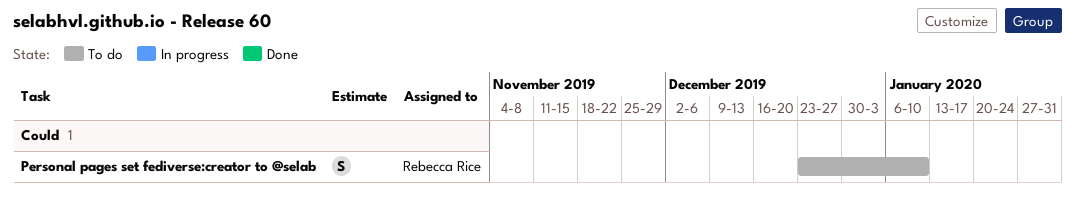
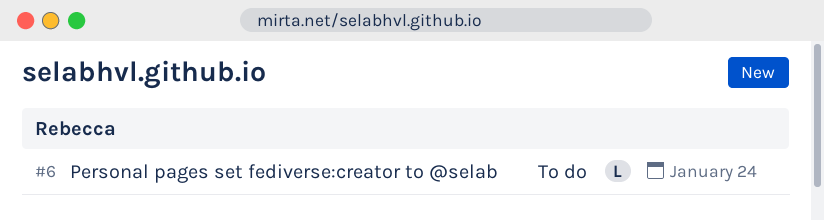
Personal pages set fediverse:creator to @selab, estimate: S -> L
Personal pages set fediverse:creator to @selab, due: Jan 10 -> Jan 24

